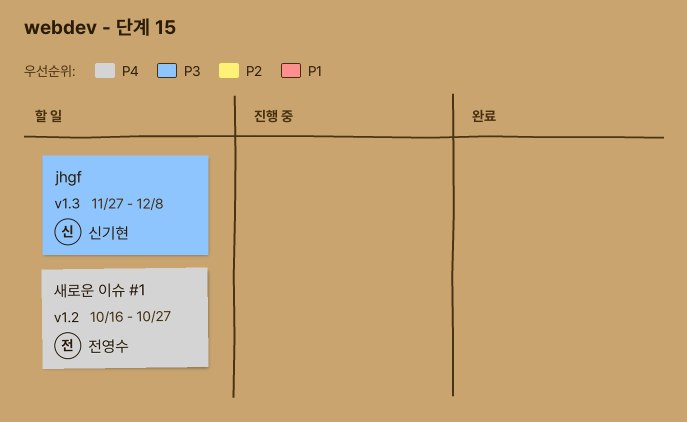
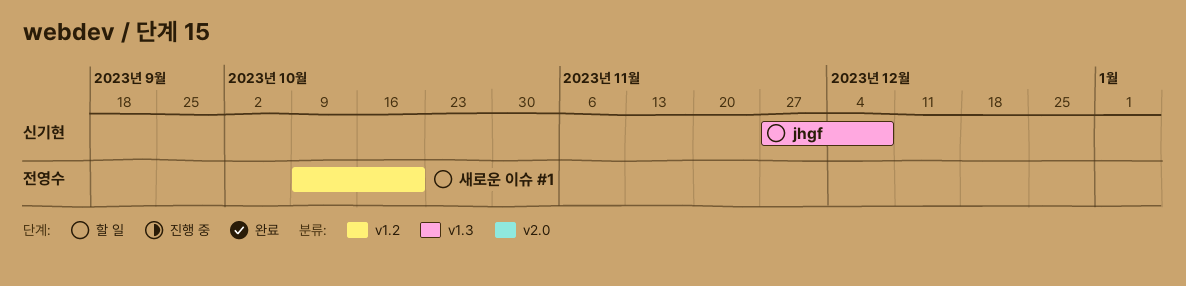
새로운 이슈 #1, start: Oct 16 -> Oct 9
새로운 이슈 #1, due: Oct 27 -> Oct 20

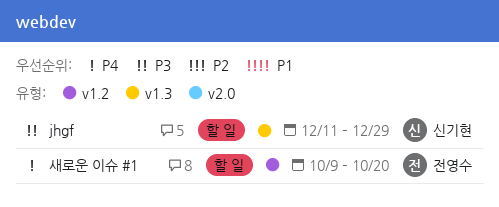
jhgf, start: Nov 27 -> Dec 11
jhgf, due: Dec 8 -> Dec 29

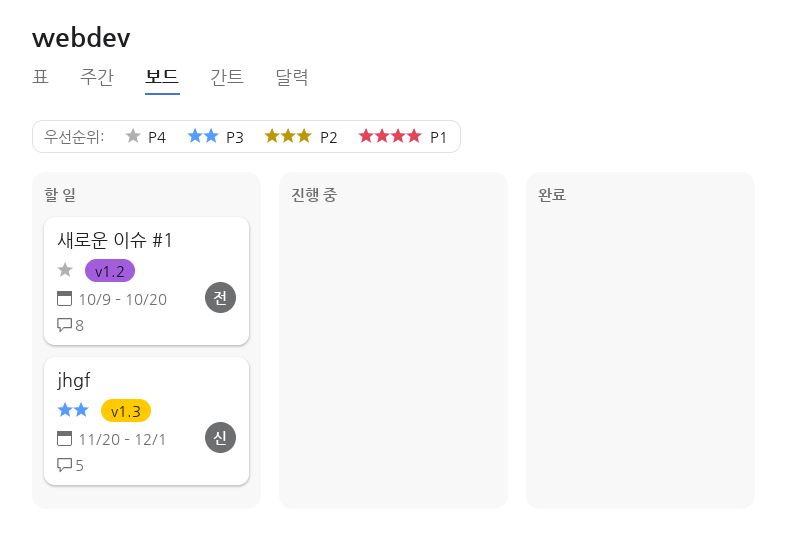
jhgf, start: Dec 11 -> Nov 20
jhgf, due: Dec 29 -> Dec 1

